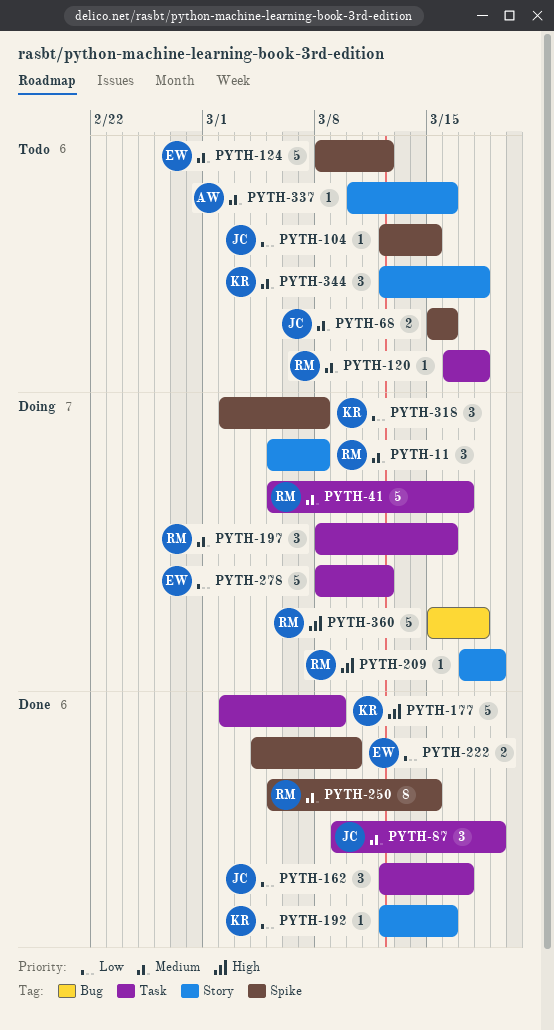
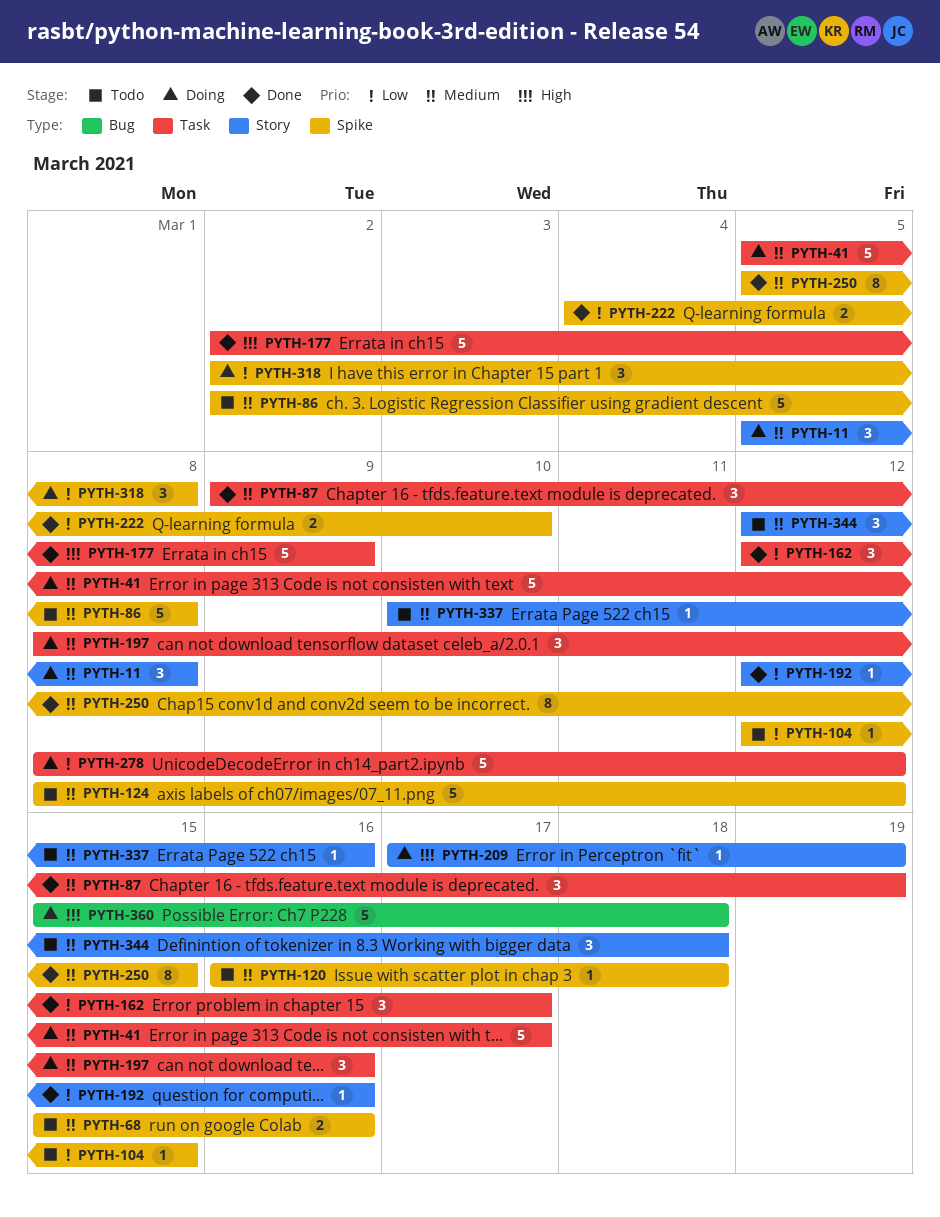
PYTH-86: none -> present
PYTH-120, label: Task -> Spike

